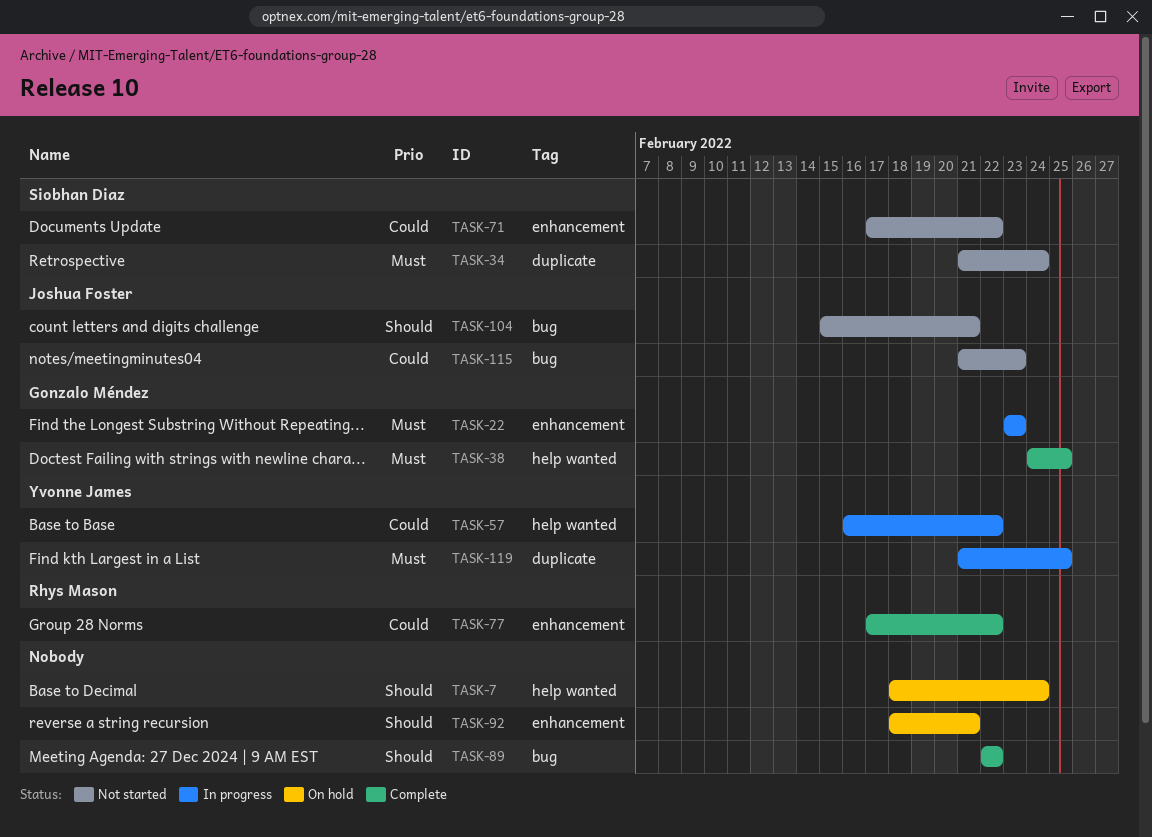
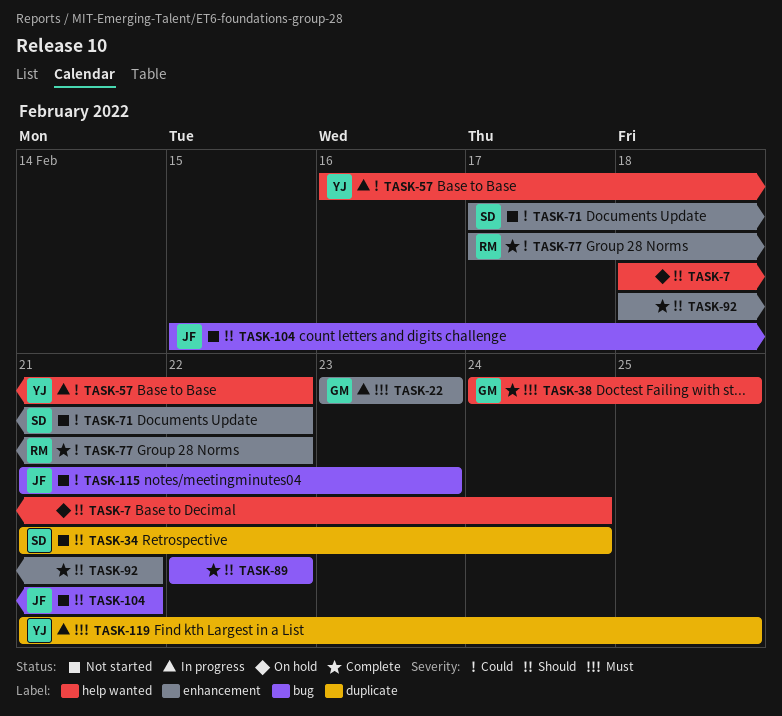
TASK-34, priority: Must -> Should
TASK-92, status: On hold -> Complete

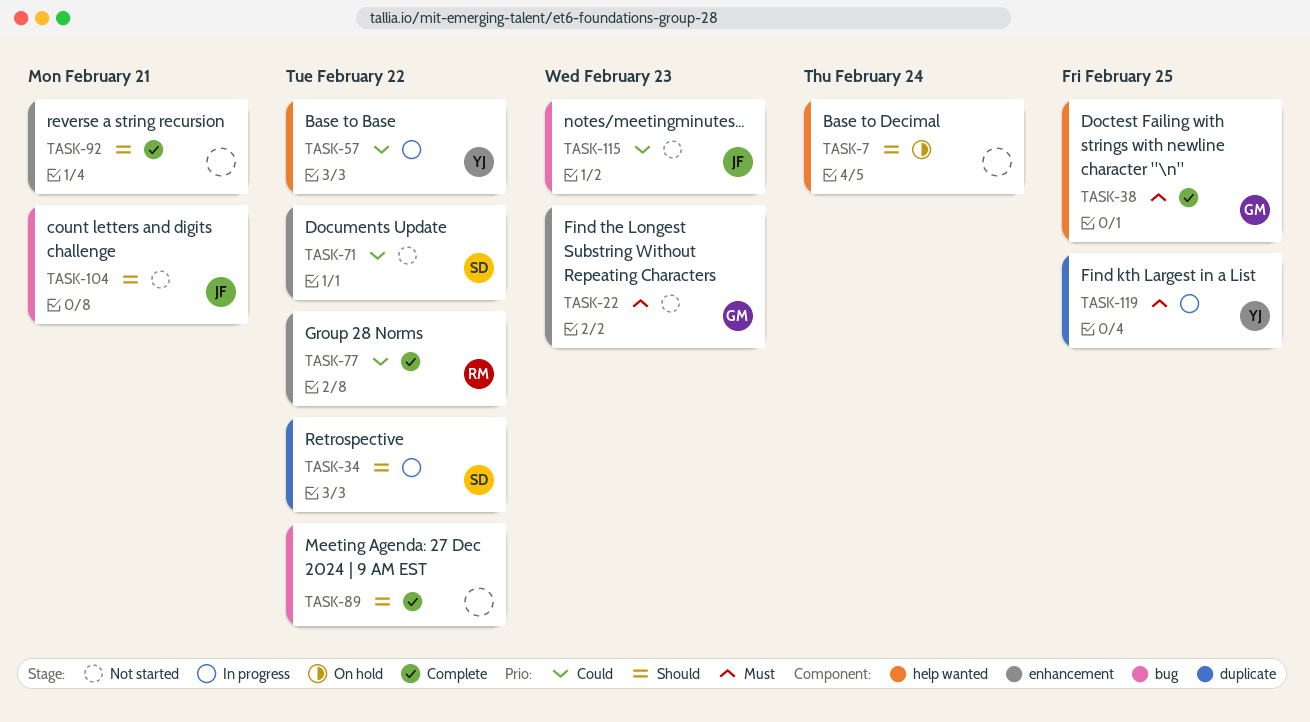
TASK-22, status: In progress -> Not started
TASK-34, status: Not started -> In progress
TASK-34, due: Feb 24 -> Feb 22

